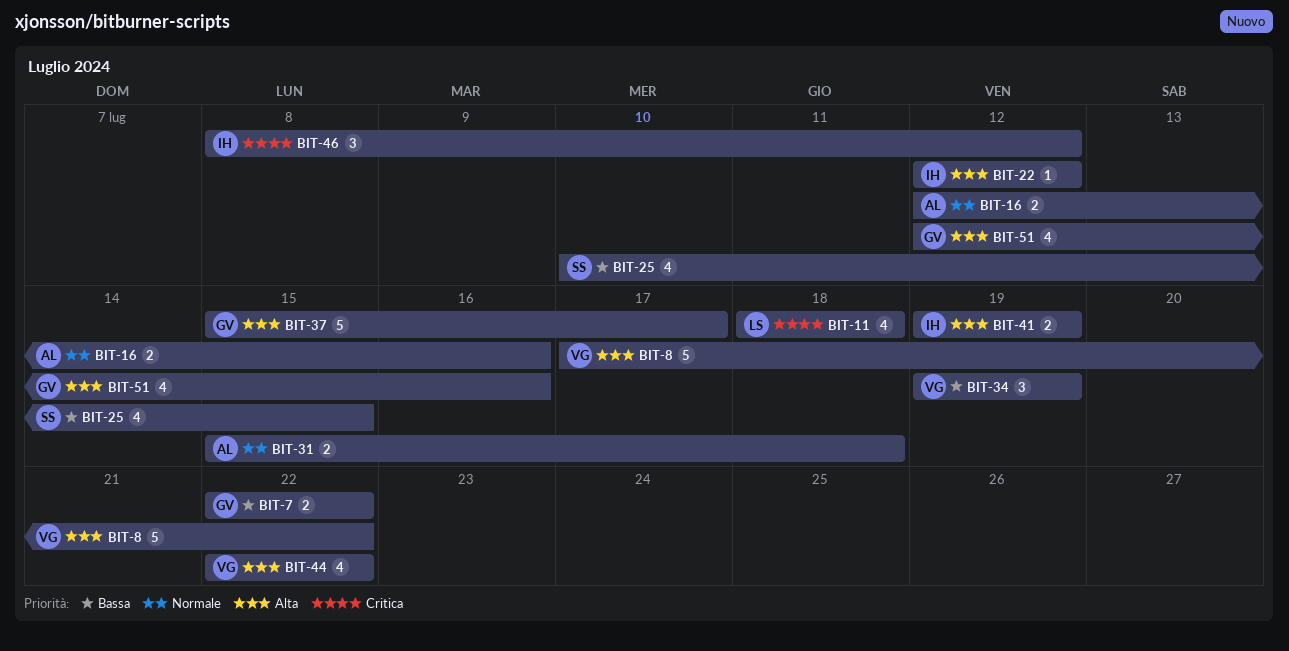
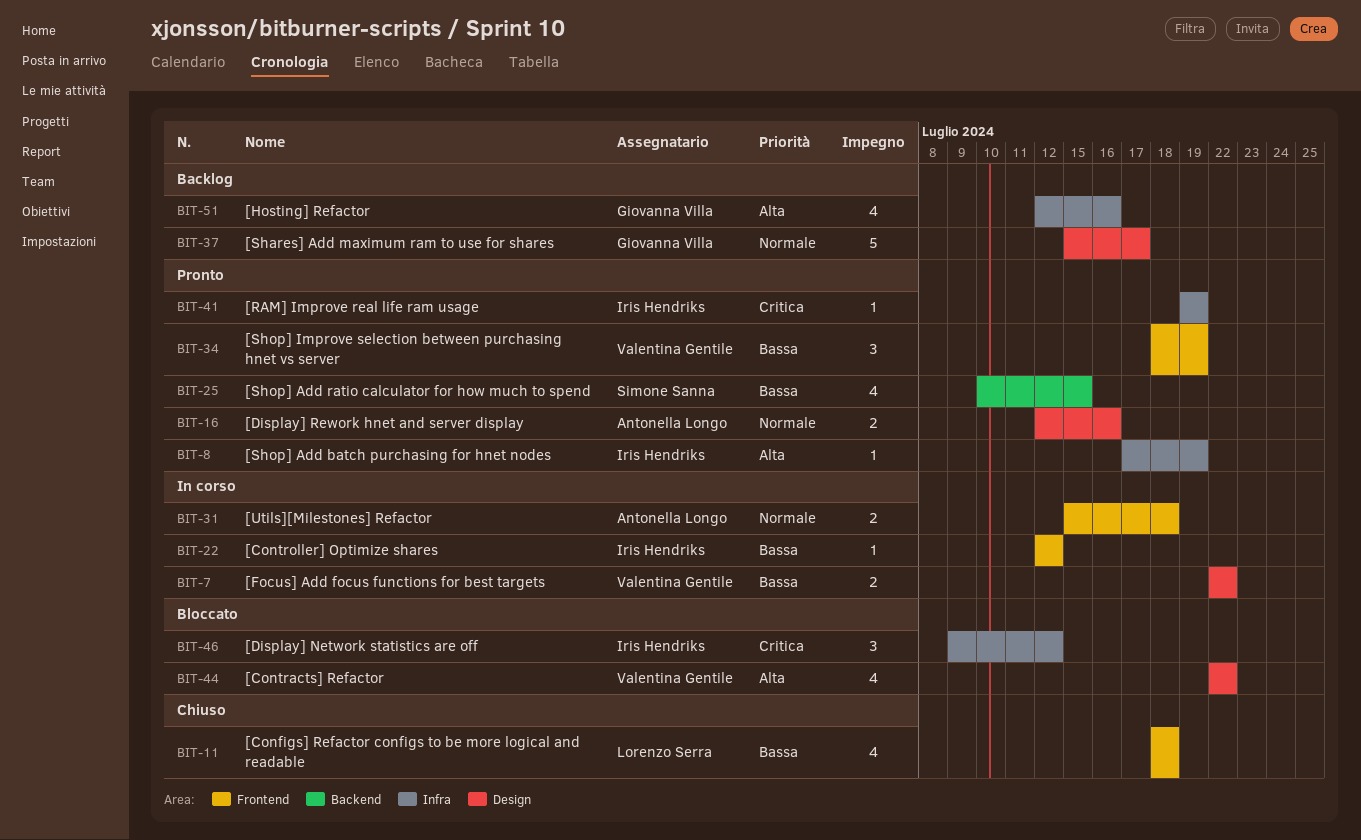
BIT-7, owner: Giovanna Villa -> Valentina Gentile
BIT-8, owner: Valentina Gentile -> Iris Hendriks
BIT-8, estimate: 5 -> 1
BIT-8, due: Jul 22 -> Jul 19
BIT-11, priority: Critica -> Bassa
BIT-22, priority: Alta -> Bassa
BIT-34, start: Jul 19 -> Jul 18
BIT-37, priority: Alta -> Normale
BIT-41, priority: Alta -> Critica
BIT-41, estimate: 2 -> 1
BIT-46, start: Jul 8 -> Jul 9

